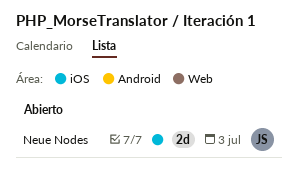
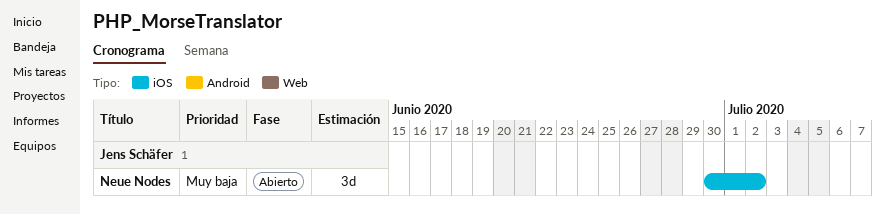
Neue Nodes, estimate: 2d -> 3d
Neue Nodes, due: Jul 3 -> Jul 2

